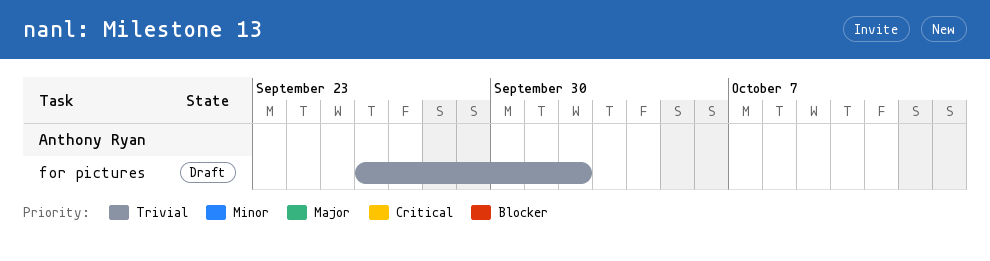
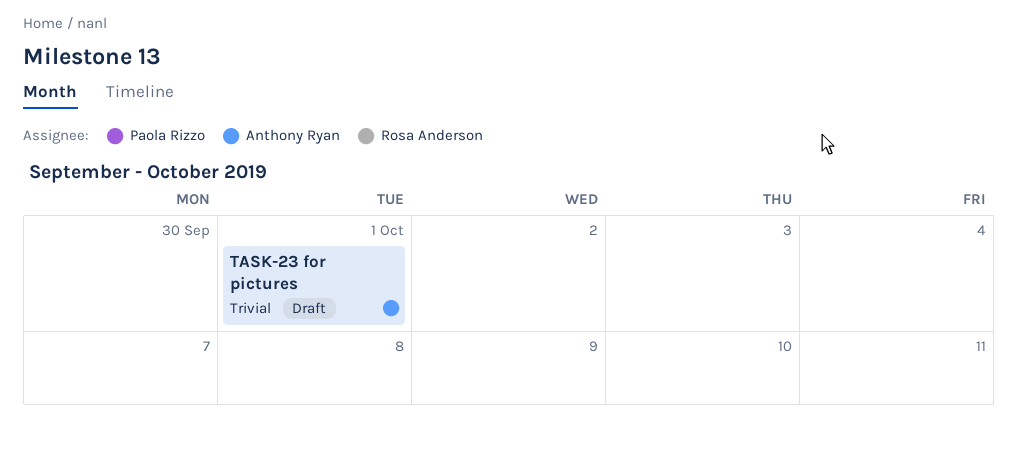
for pictures, due: Oct 2 -> Oct 1

